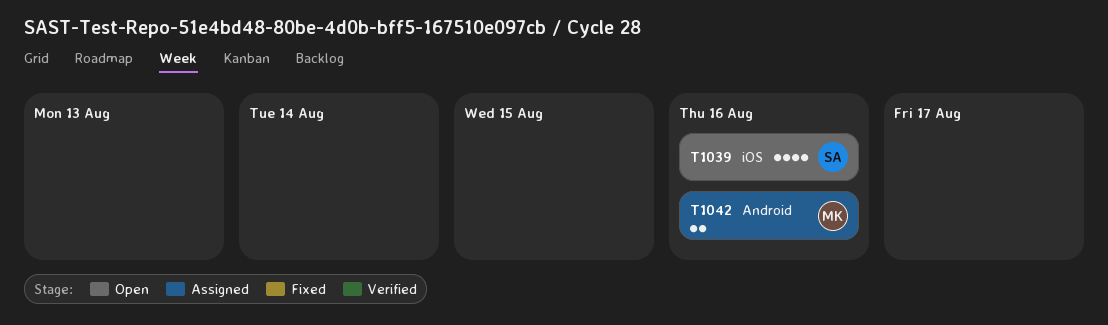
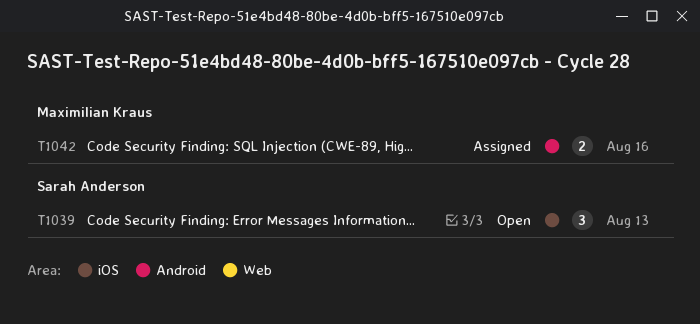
T1039, estimate: 4 -> 3
T1039, due: Aug 16 -> Aug 13

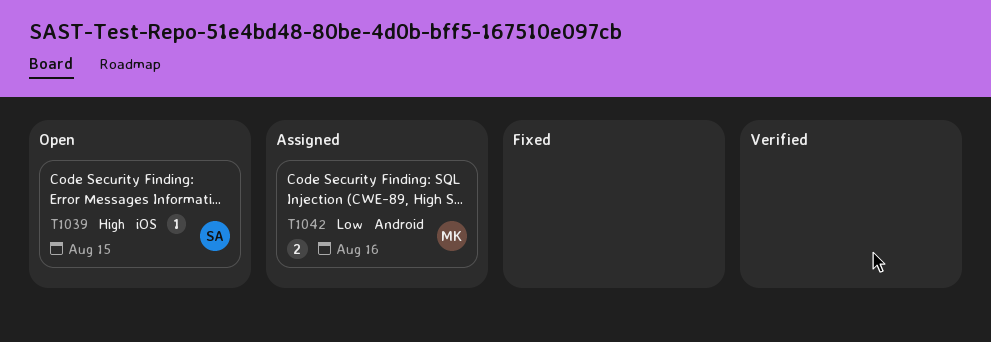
T1039, estimate: 3 -> 1
T1039, due: Aug 13 -> Aug 15

